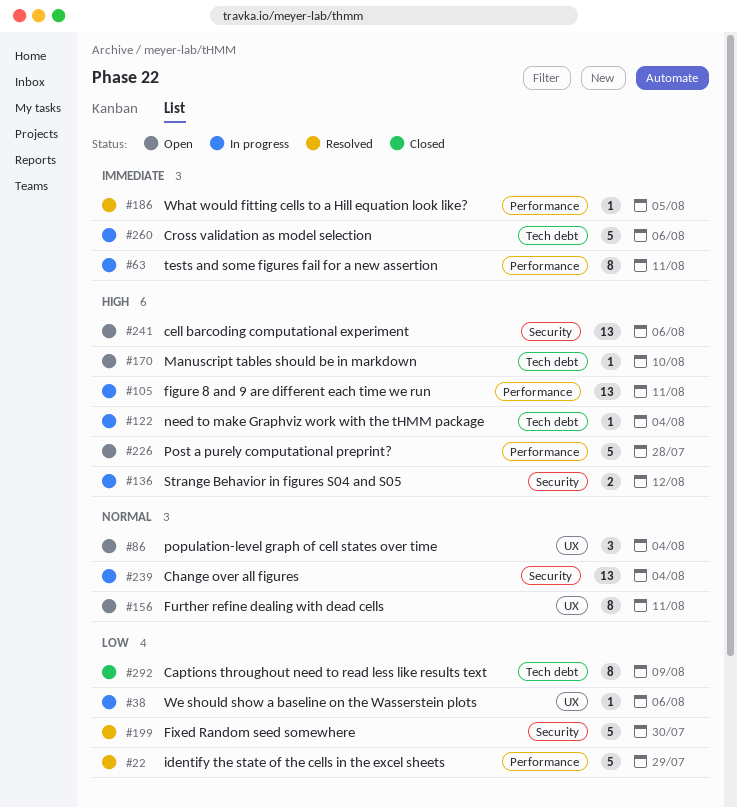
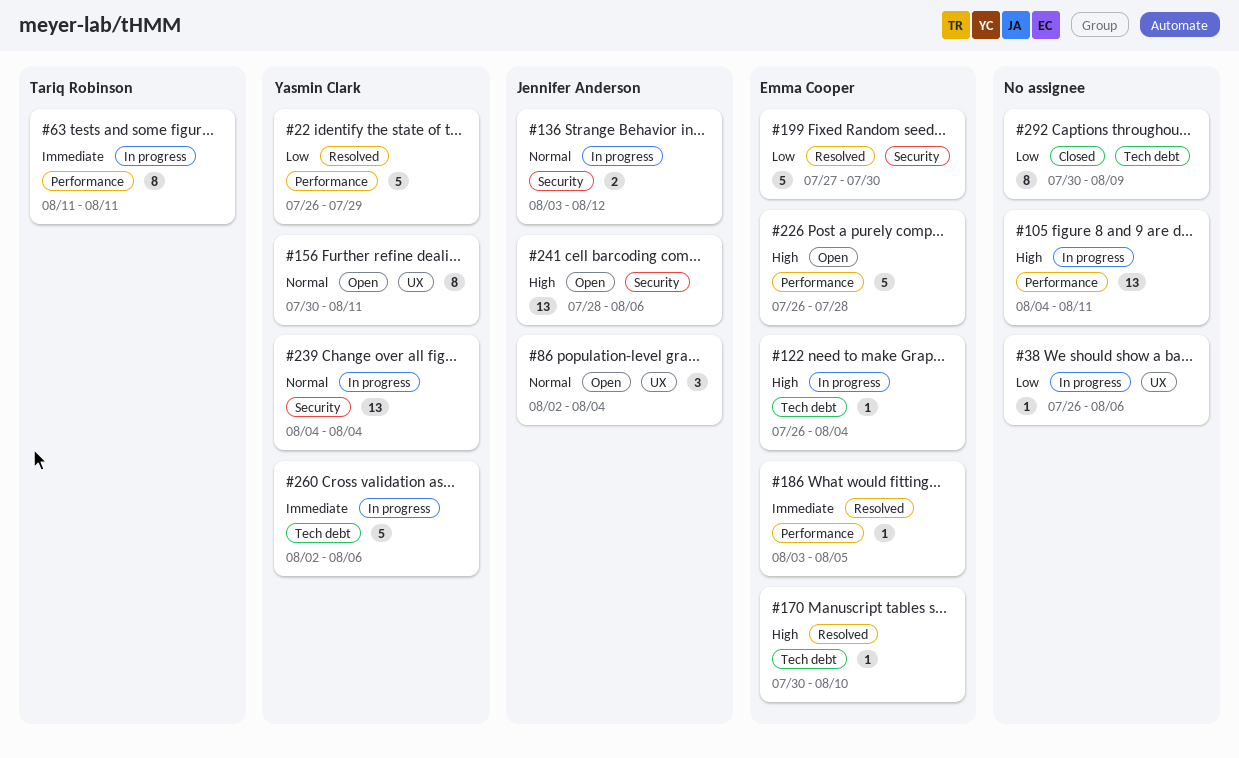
#136, priority: High -> Normal
#170, status: Open -> Resolved

